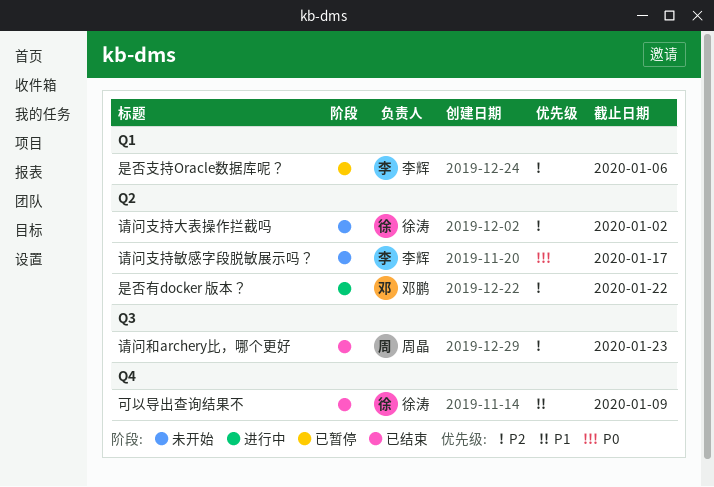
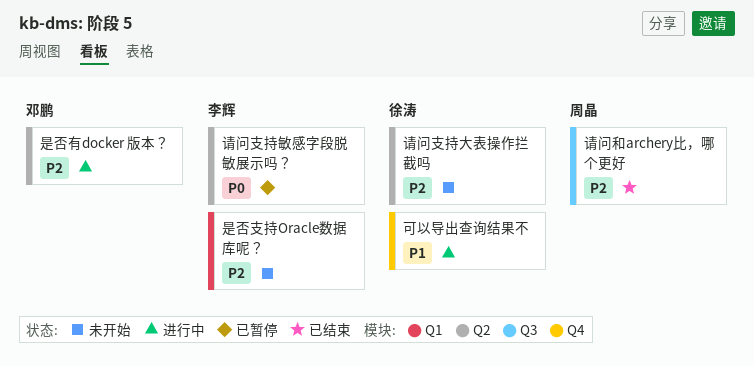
可以导出查询结果不, status: 已结束 -> 进行中
是否支持Oracle数据库呢？, status: 已暂停 -> 未开始
请问支持敏感字段脱敏展示吗？, status: 未开始 -> 已暂停

